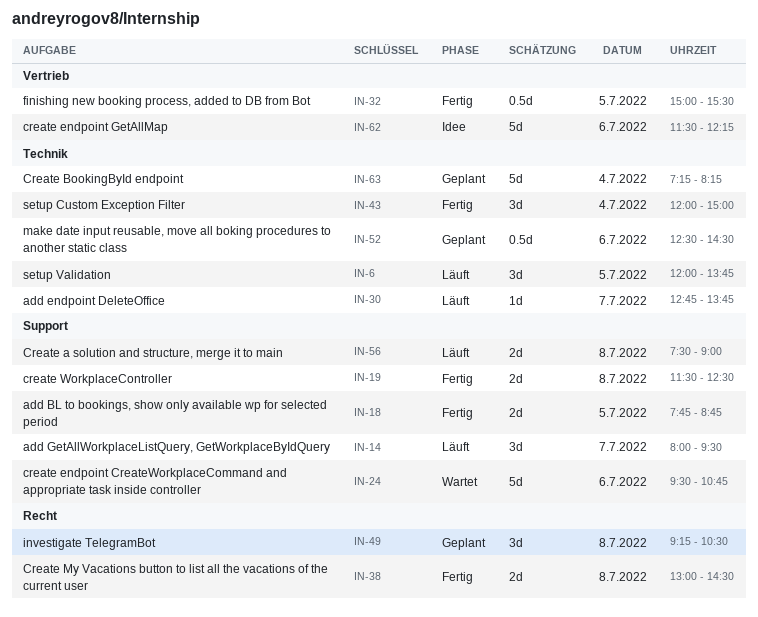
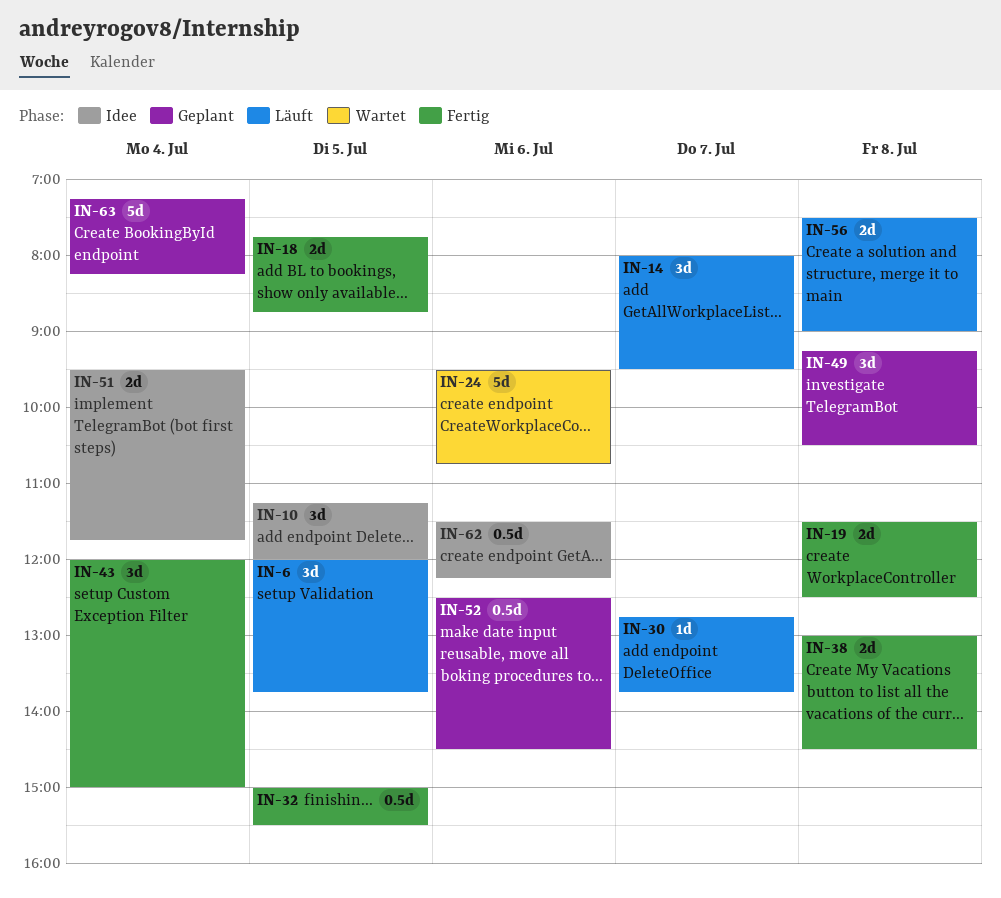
IN-10: none -> present
IN-51: none -> present
IN-62, estimate: 5d -> 0.5d

